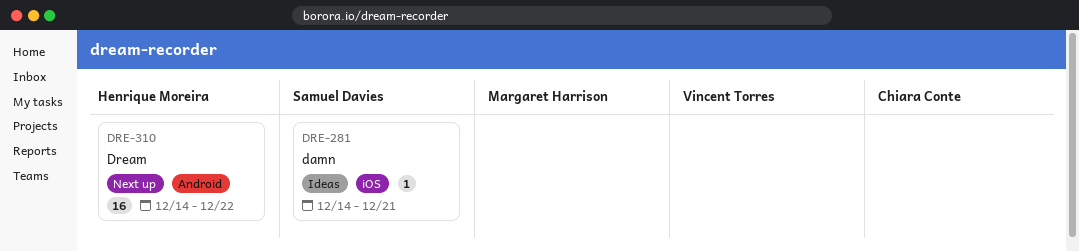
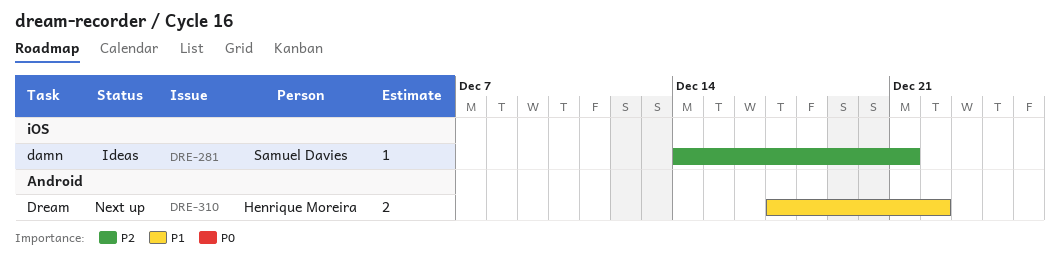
DRE-310, estimate: 16 -> 2
DRE-310, start: Dec 14 -> Dec 17

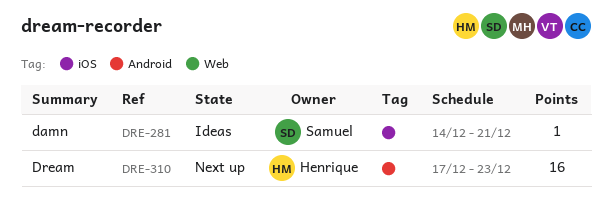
DRE-310, estimate: 2 -> 16
DRE-310, due: Dec 22 -> Dec 23

